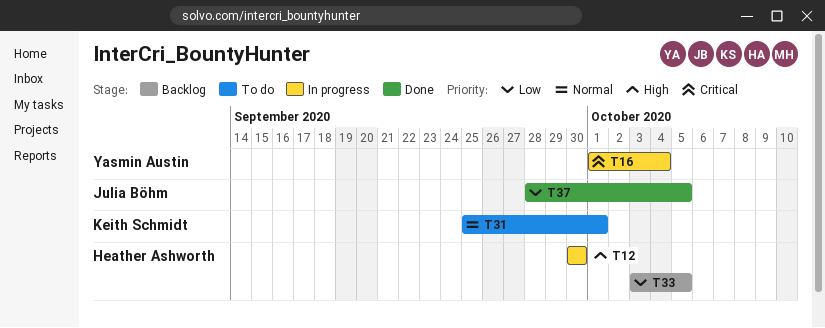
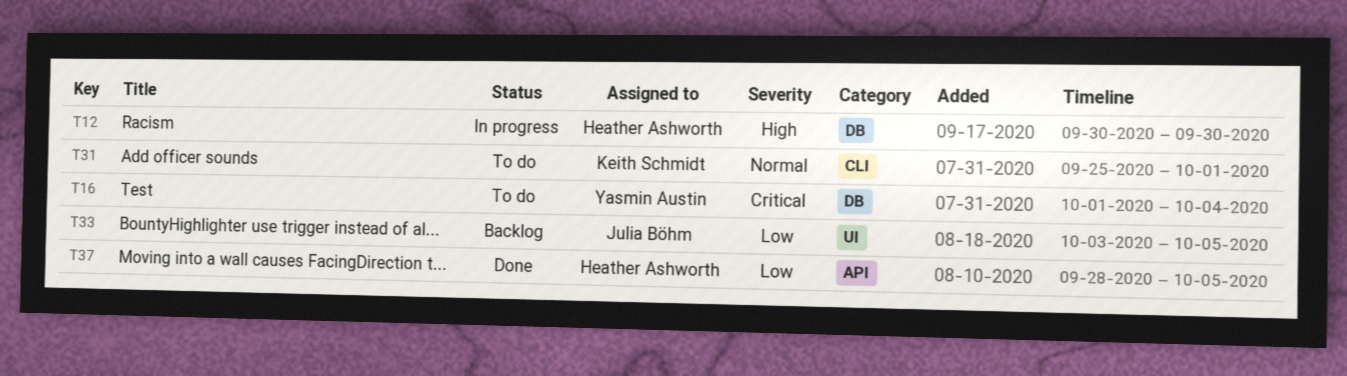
T16, status: In progress -> To do
T33, owner: Heather Ashworth -> Julia Böhm
T37, owner: Julia Böhm -> Heather Ashworth

